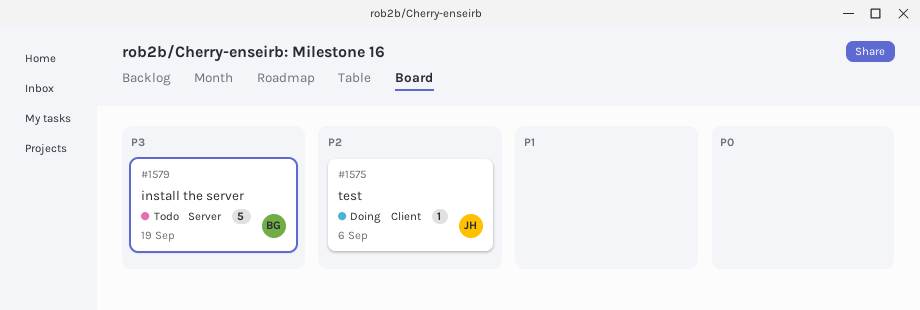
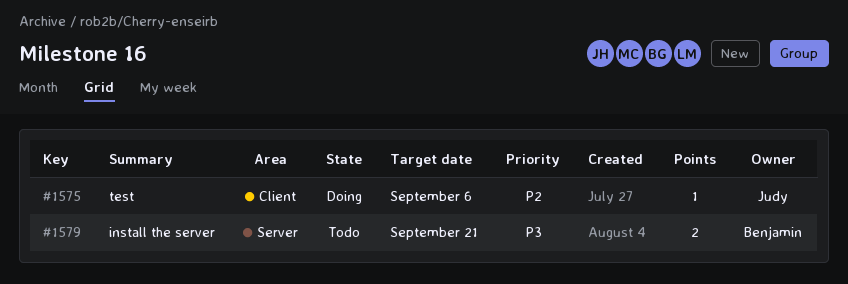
#1579, estimate: 5 -> 2
#1579, due: Sep 19 -> Sep 21

